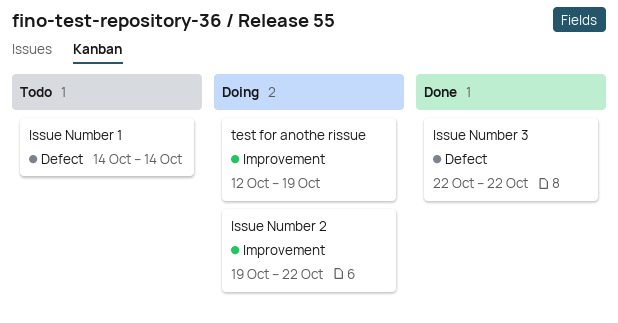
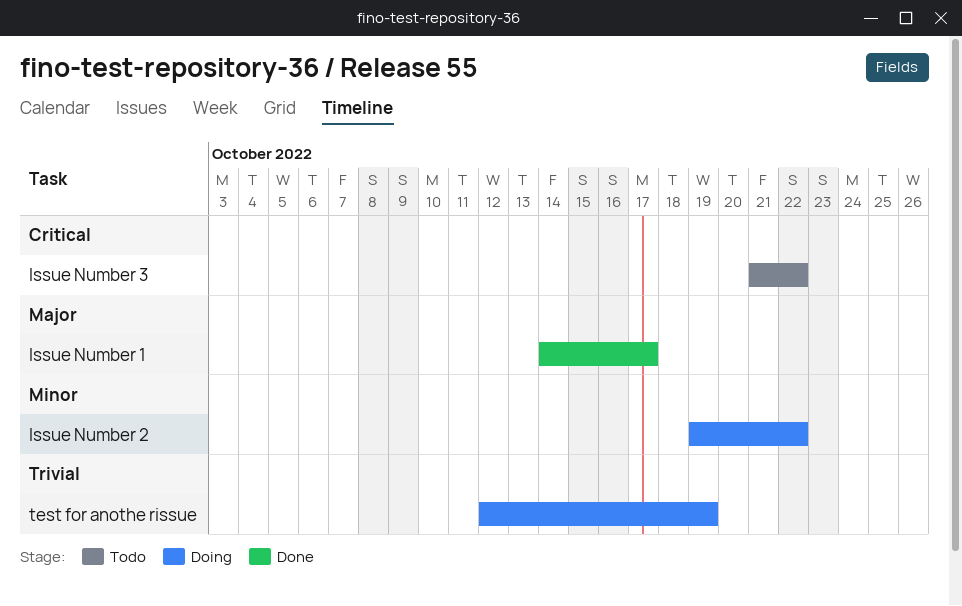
Issue Number 1, status: Todo -> Done
Issue Number 1, due: Oct 14 -> Oct 17
Issue Number 3, status: Done -> Todo
Issue Number 3, start: Oct 22 -> Oct 21

